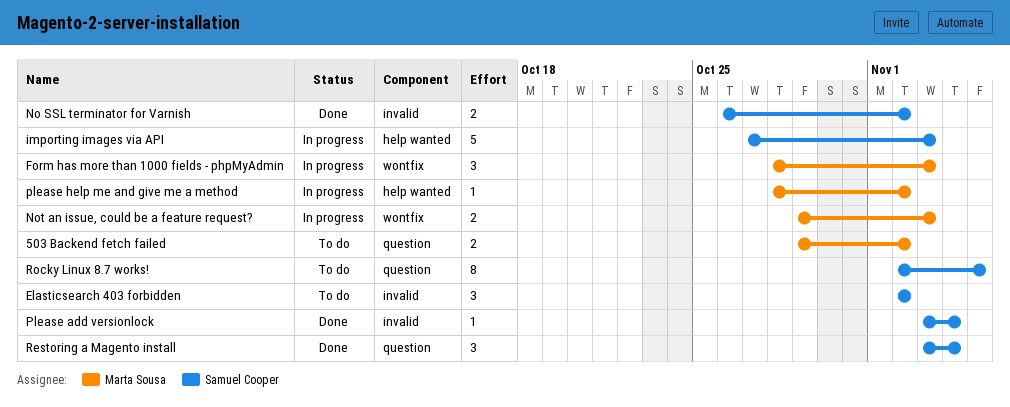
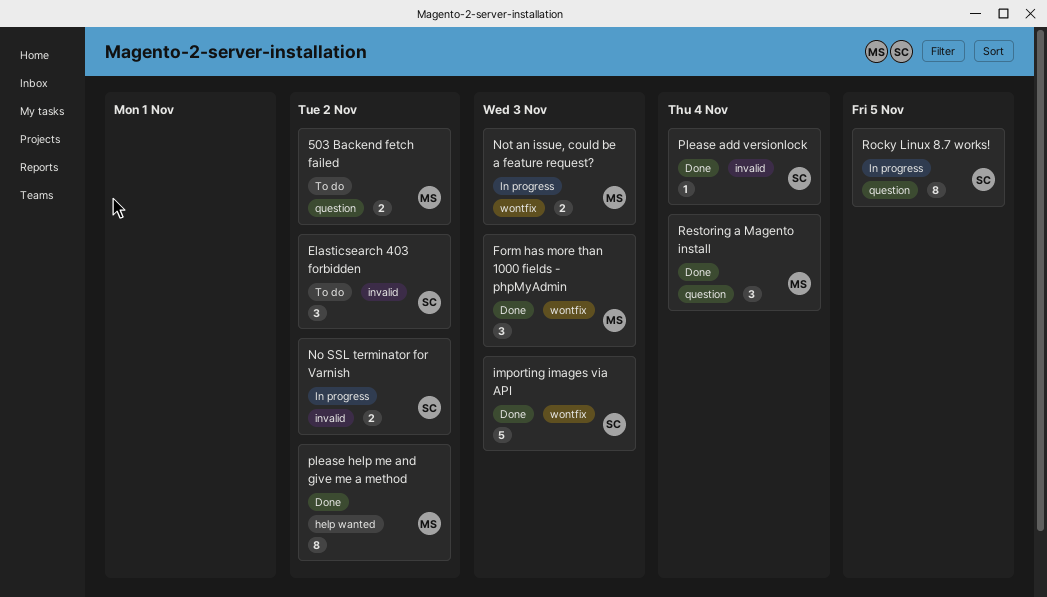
Form has more than 1000 fields - phpMyAdmin, status: In progress -> Done
importing images via API, status: In progress -> Done
importing images via API, label: help wanted -> wontfix
No SSL terminator for Varnish, status: Done -> In progress
please help me and give me a method, status: In progress -> Done
please help me and give me a method, estimate: 1 -> 8
Restoring a Magento install, owner: Samuel Cooper -> Marta Sousa
Rocky Linux 8.7 works!, status: To do -> In progress

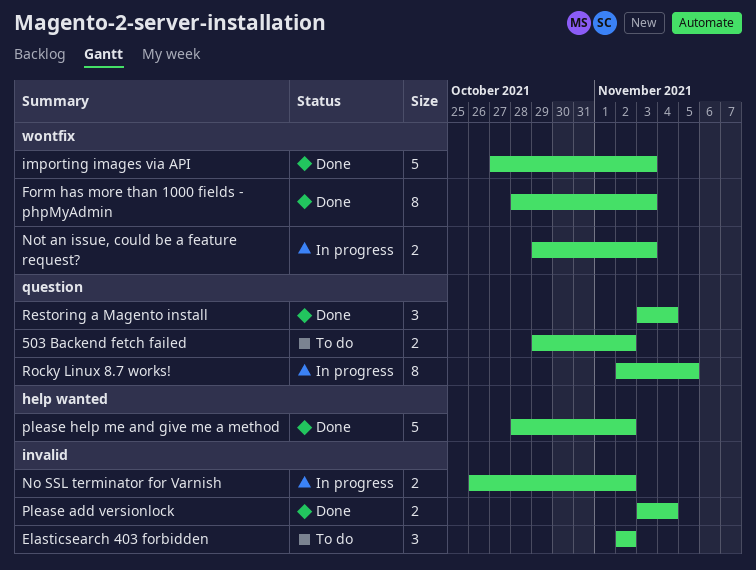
Form has more than 1000 fields - phpMyAdmin, estimate: 3 -> 8
Please add versionlock, estimate: 1 -> 2
please help me and give me a method, estimate: 8 -> 5

